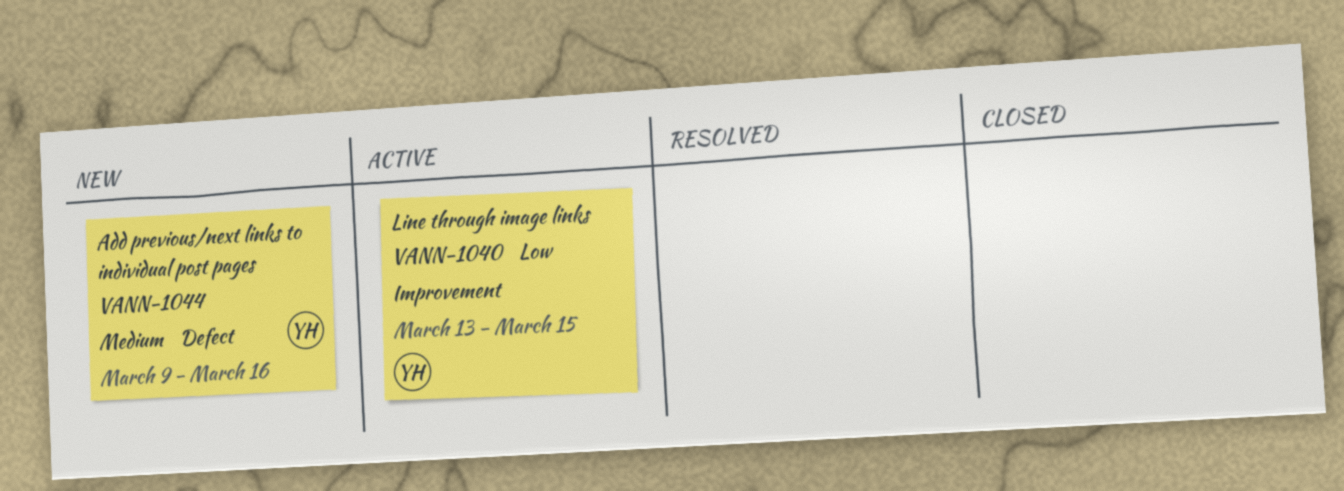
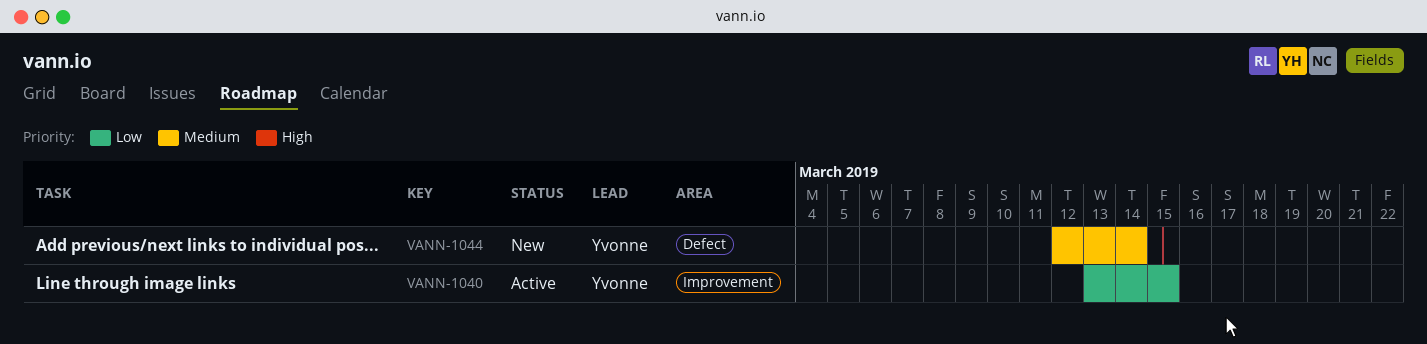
VANN-1044, start: Mar 9 -> Mar 12
VANN-1044, due: Mar 16 -> Mar 14

